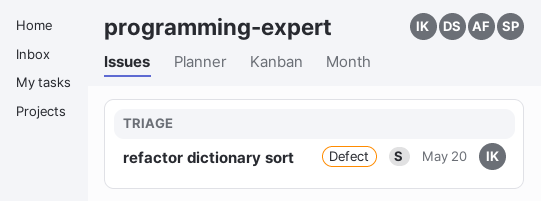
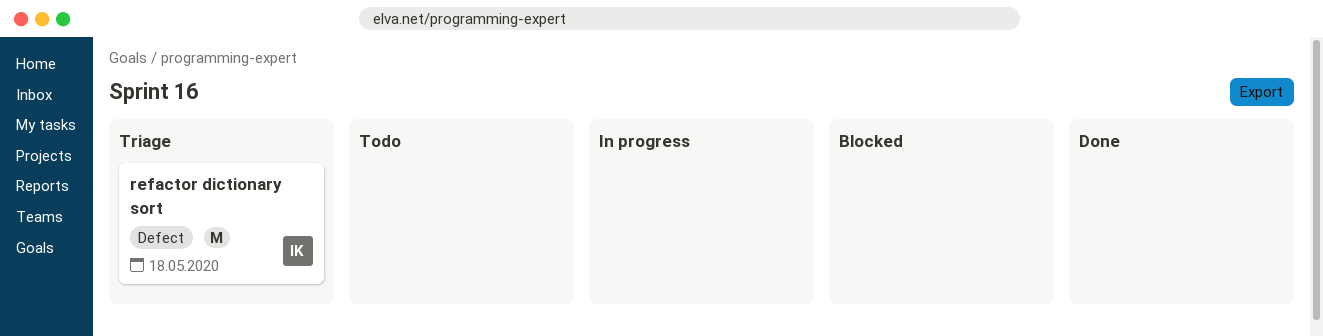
refactor dictionary sort, estimate: S -> M
refactor dictionary sort, due: May 20 -> May 18

